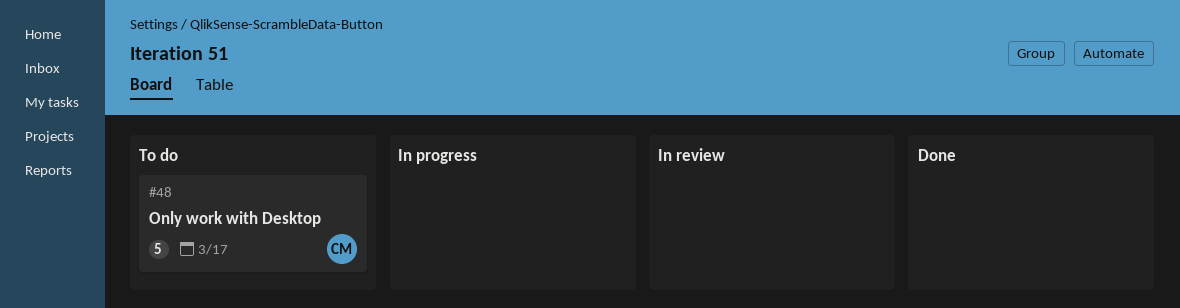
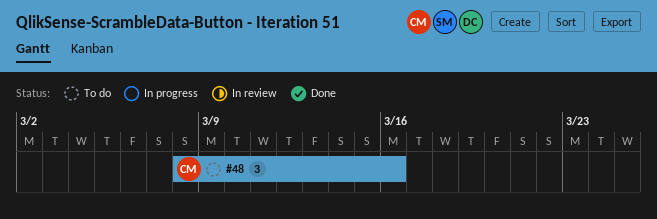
#48, estimate: 5 -> 3
#48, due: Mar 17 -> Mar 16

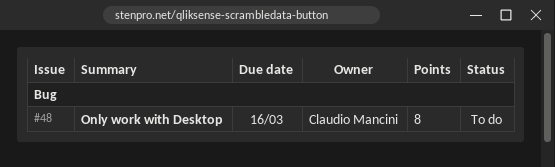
#48, estimate: 3 -> 8

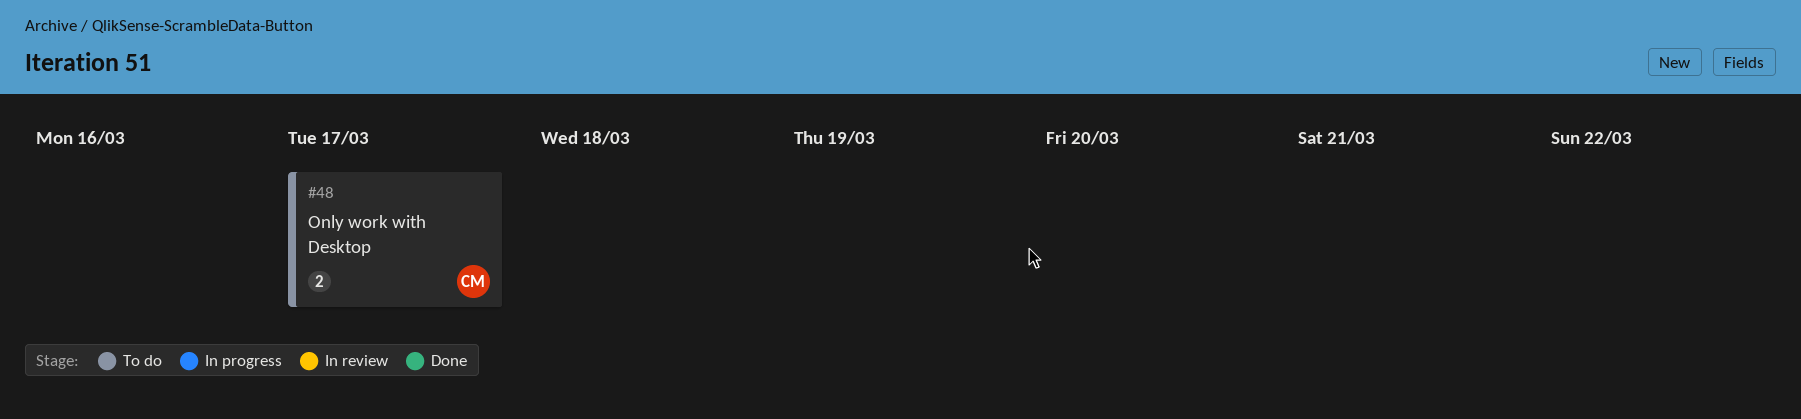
#48, estimate: 8 -> 2
#48, due: Mar 16 -> Mar 17

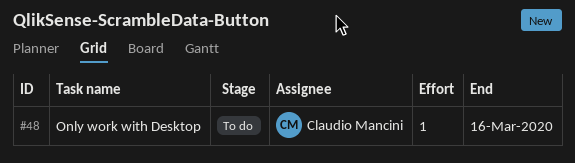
#48, estimate: 2 -> 1
#48, due: Mar 17 -> Mar 16

